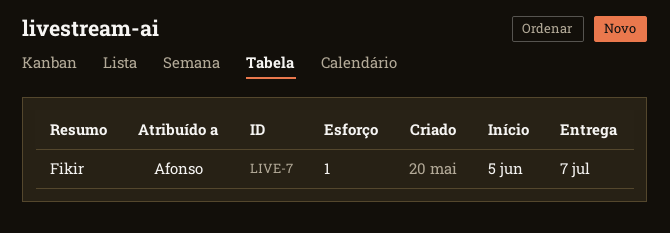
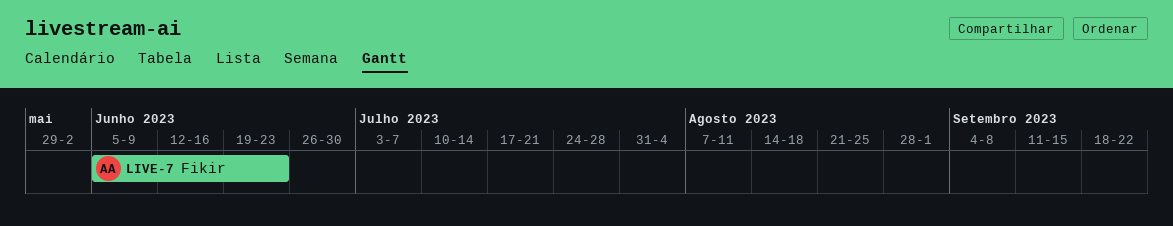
LIVE-7, due: Jul 7 -> Jun 23

